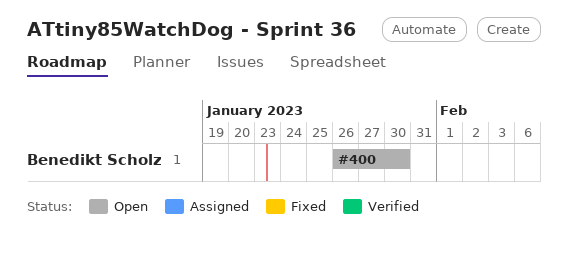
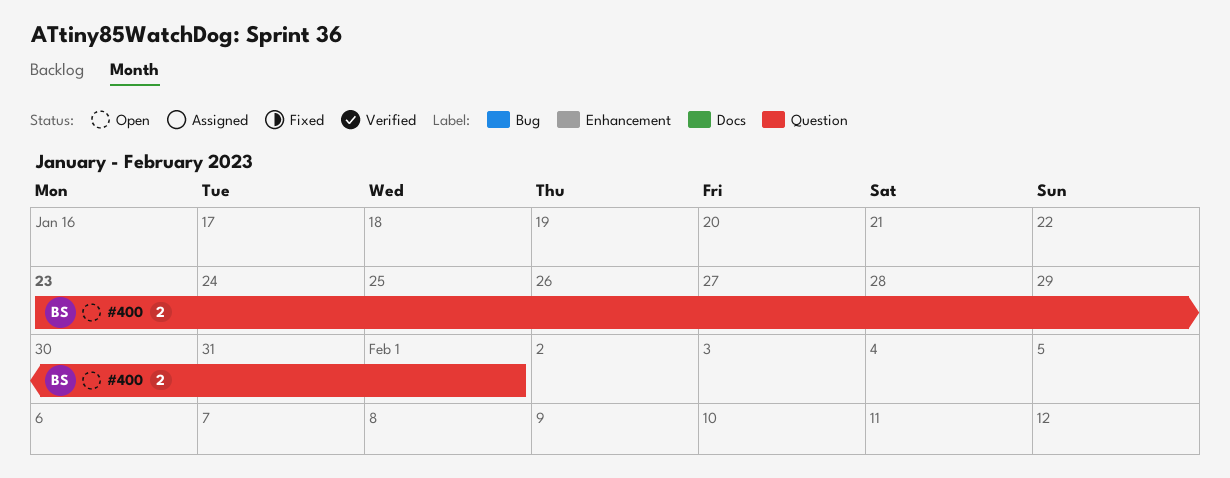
#400, start: Jan 26 -> Jan 23
#400, due: Jan 30 -> Feb 1

